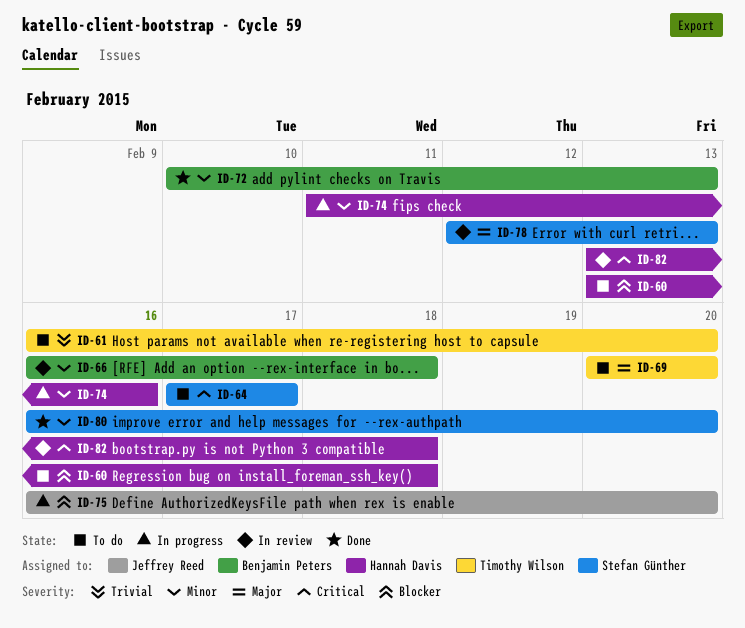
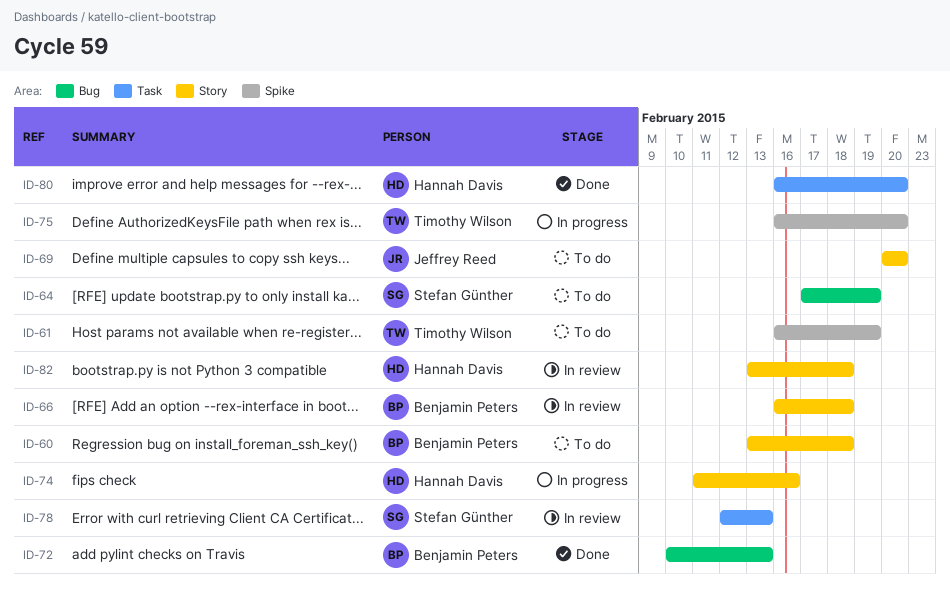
ID-60, owner: Hannah Davis -> Benjamin Peters
ID-61, due: Feb 20 -> Feb 19
ID-64, due: Feb 17 -> Feb 19
ID-69, owner: Timothy Wilson -> Jeffrey Reed
ID-75, owner: Jeffrey Reed -> Timothy Wilson
ID-80, owner: Stefan Günther -> Hannah Davis

